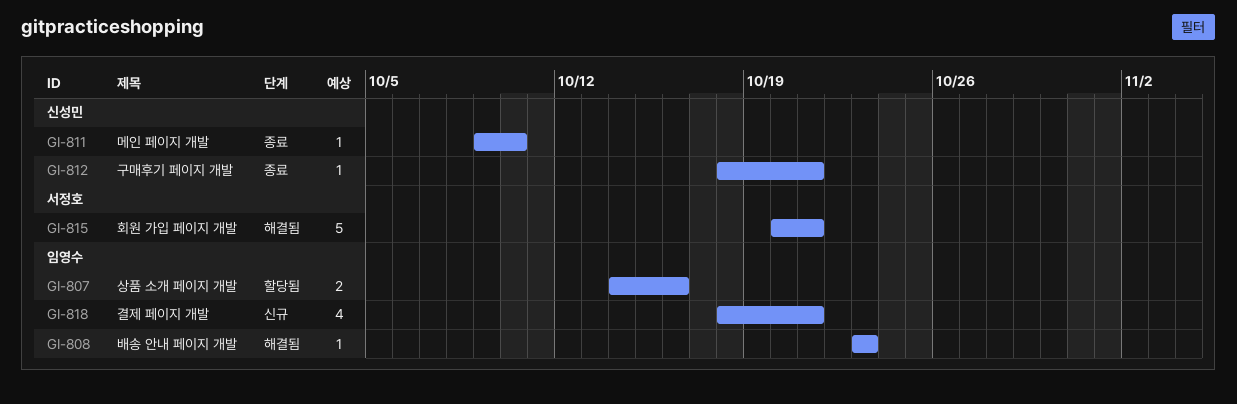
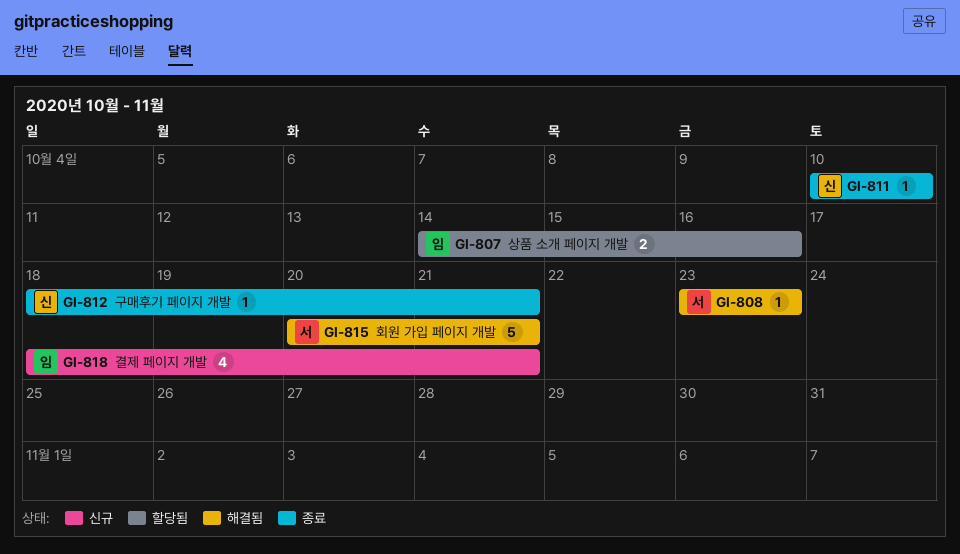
GI-808, owner: 임영수 -> 서정호
GI-811, start: Oct 9 -> Oct 10

